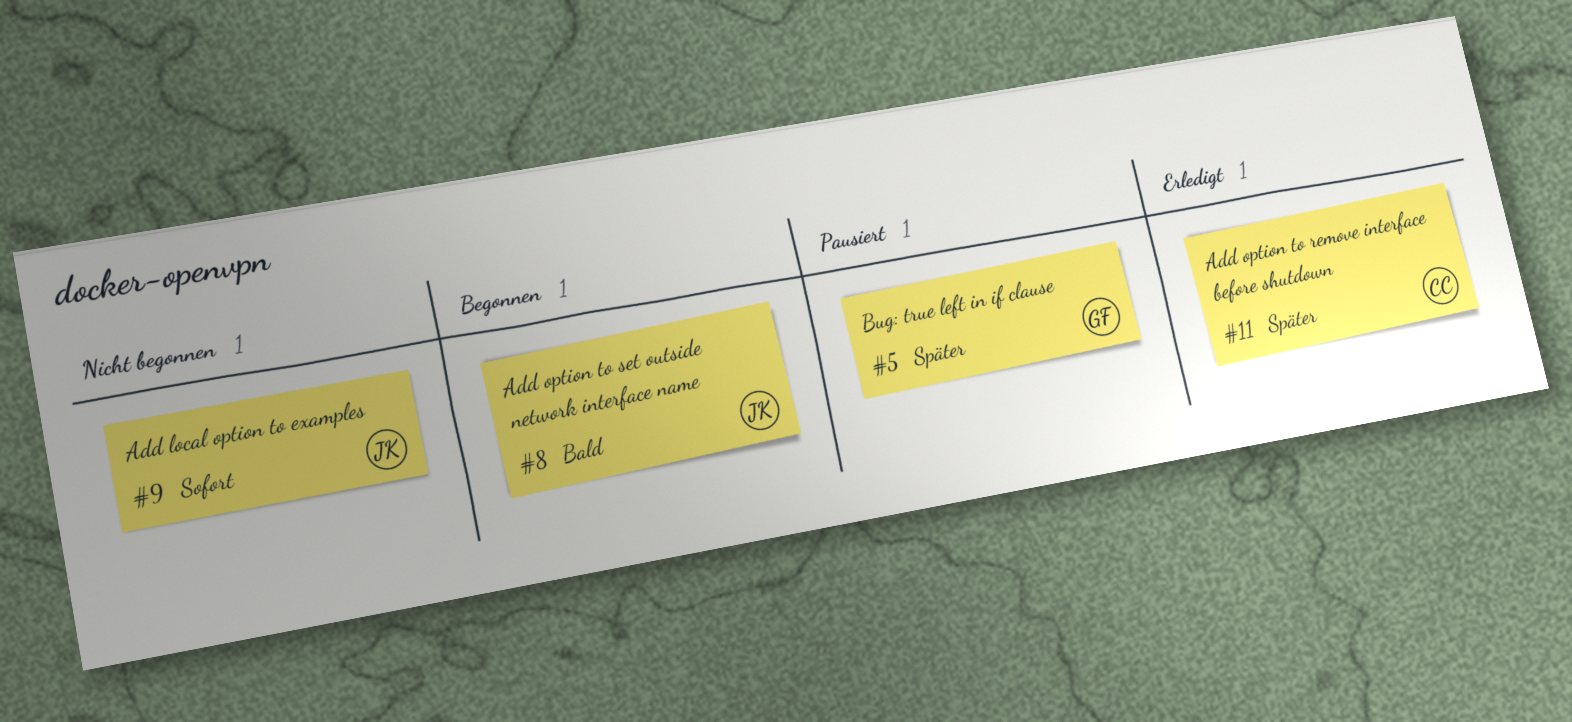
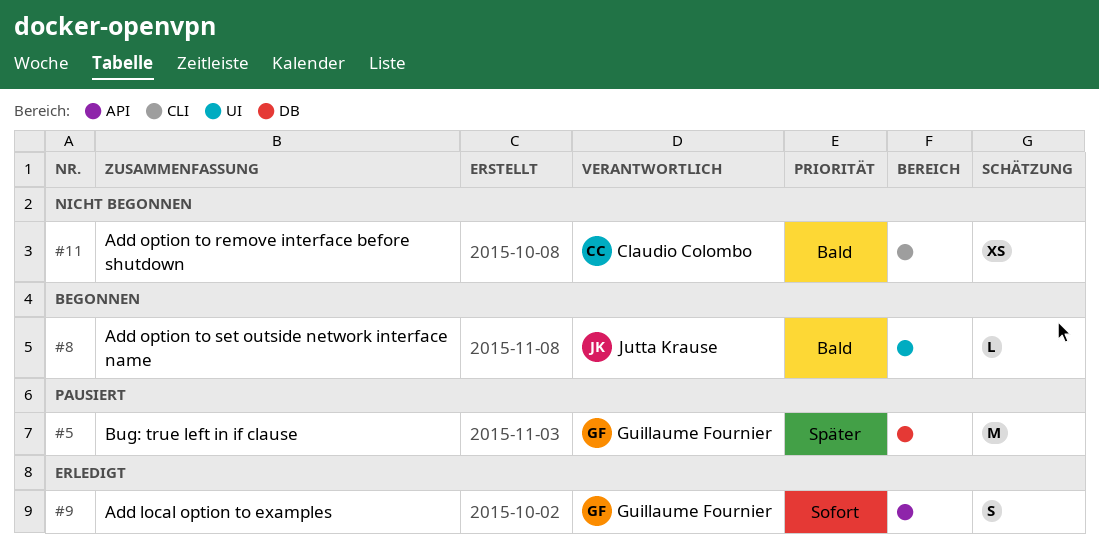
#9, status: Nicht begonnen -> Erledigt
#9, owner: Jutta Krause -> Guillaume Fournier
#11, status: Erledigt -> Nicht begonnen
#11, priority: Später -> Bald

